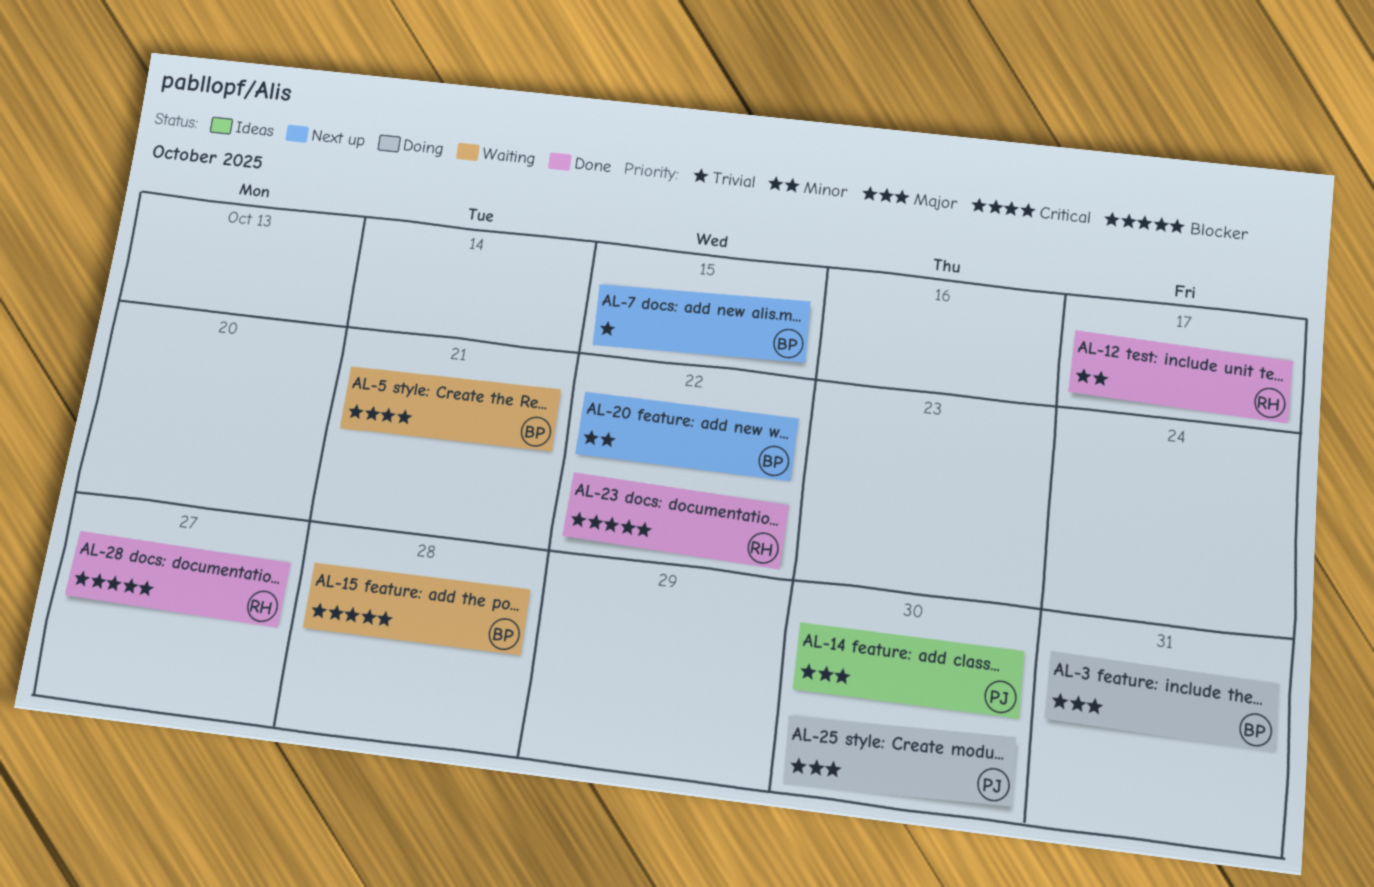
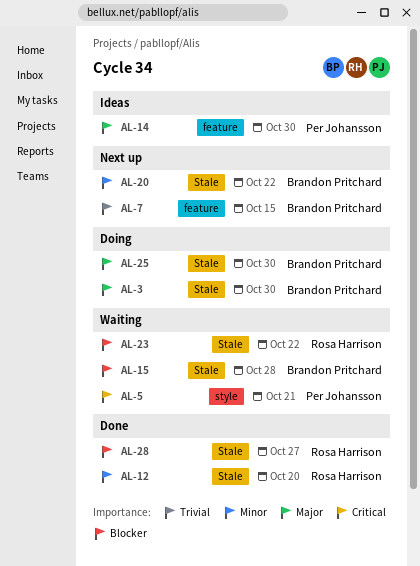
AL-3, due: Oct 31 -> Oct 30
AL-5, owner: Brandon Pritchard -> Per Johansson
AL-12, due: Oct 17 -> Oct 20
AL-23, status: Done -> Waiting
AL-25, owner: Per Johansson -> Brandon Pritchard

